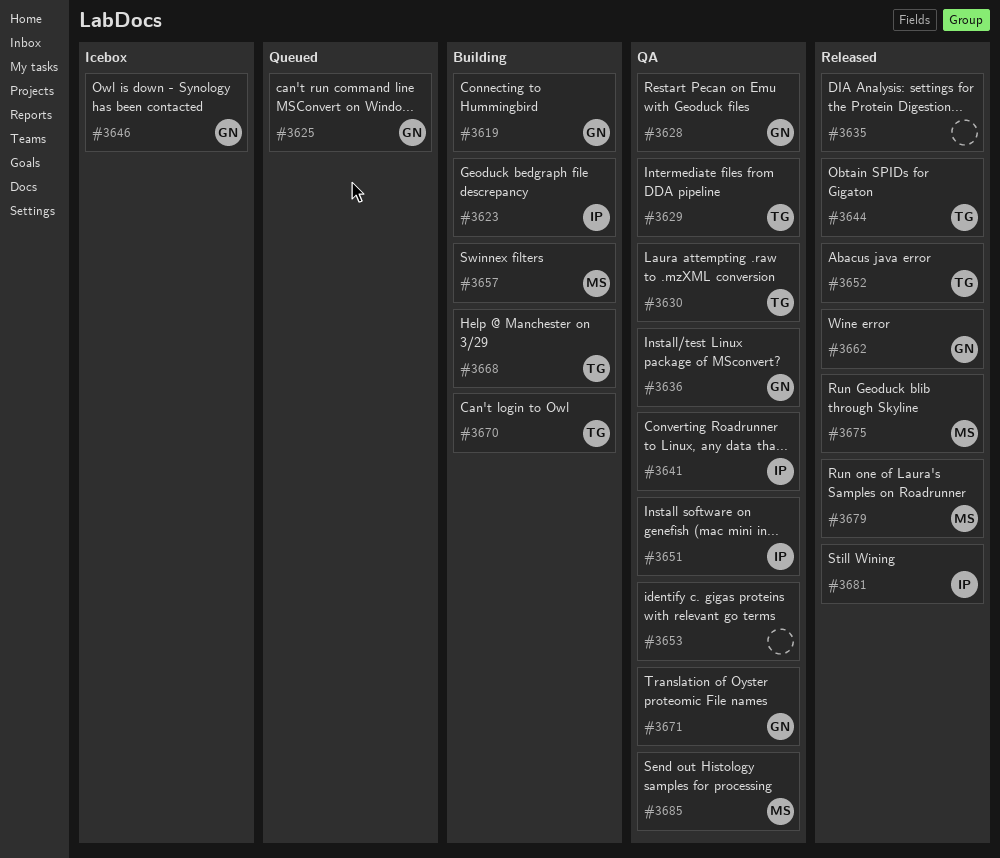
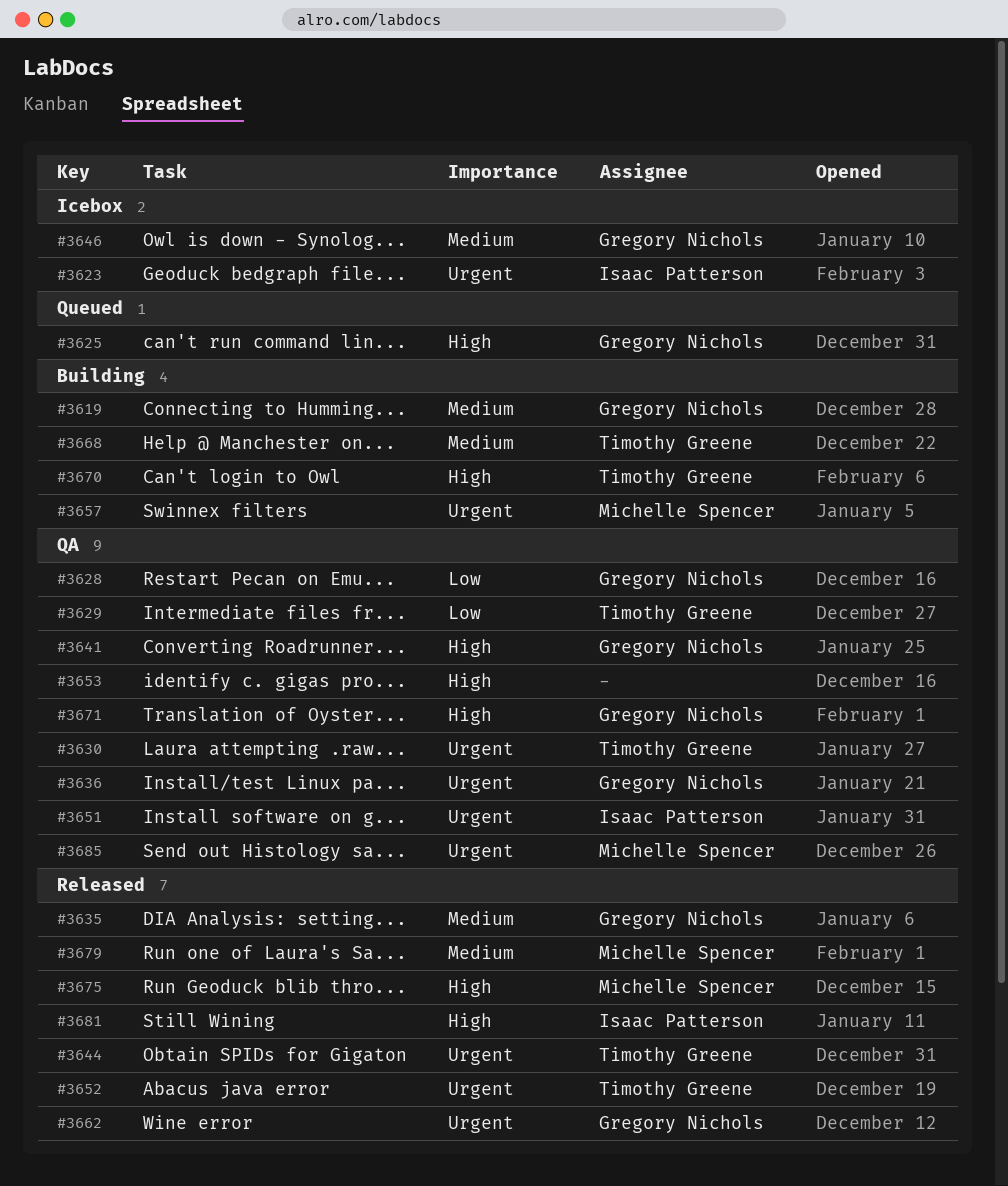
#3623, status: Building -> Icebox
#3635, owner: none -> Gregory Nichols
#3641, owner: Isaac Patterson -> Gregory Nichols

